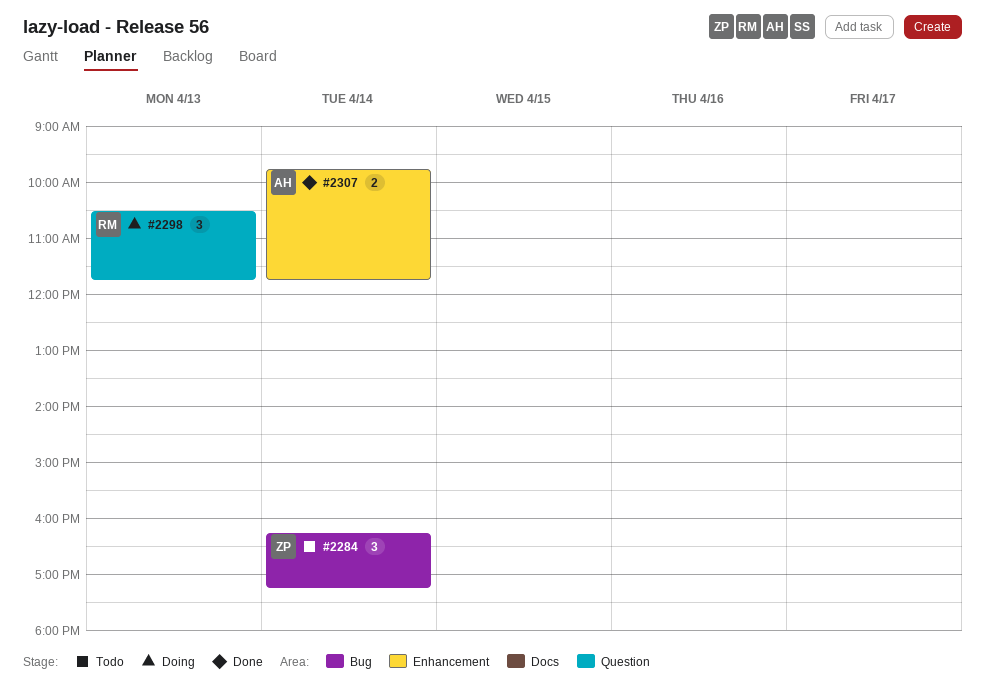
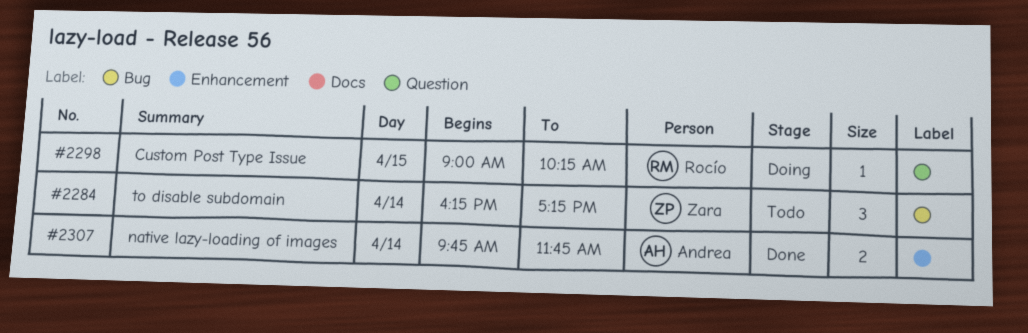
#2298, estimate: 3 -> 1
#2298, day: Apr 13 -> Apr 15
#2298, begins: 10:30 -> 09:00
#2298, ends: 11:45 -> 10:15

